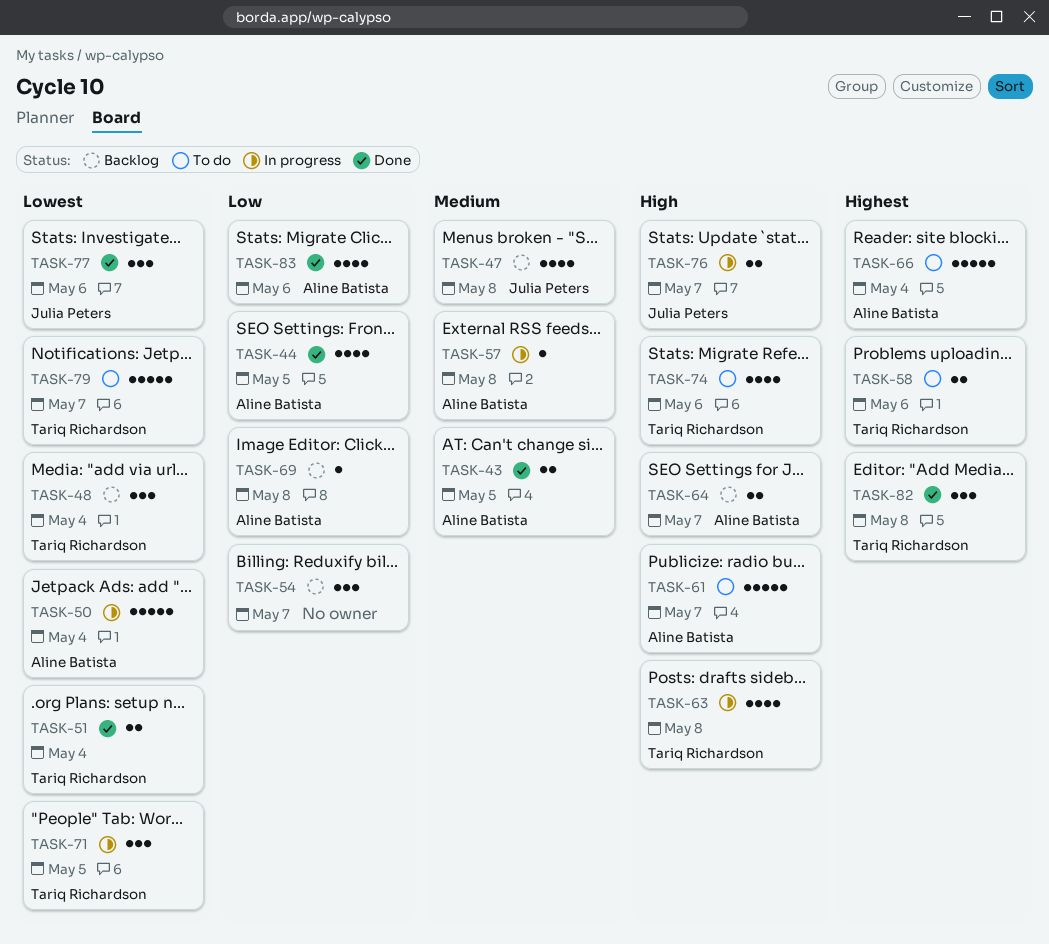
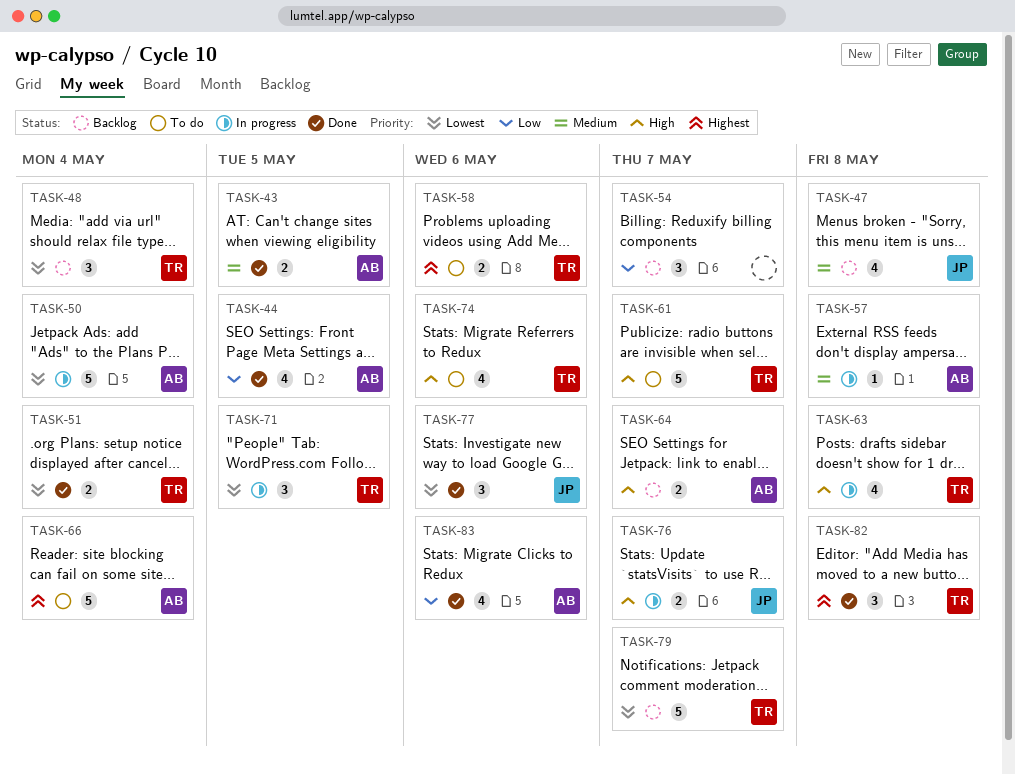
TASK-61, owner: Aline Batista -> Tariq Richardson
TASK-69: present -> none
TASK-79, status: To do -> Backlog

